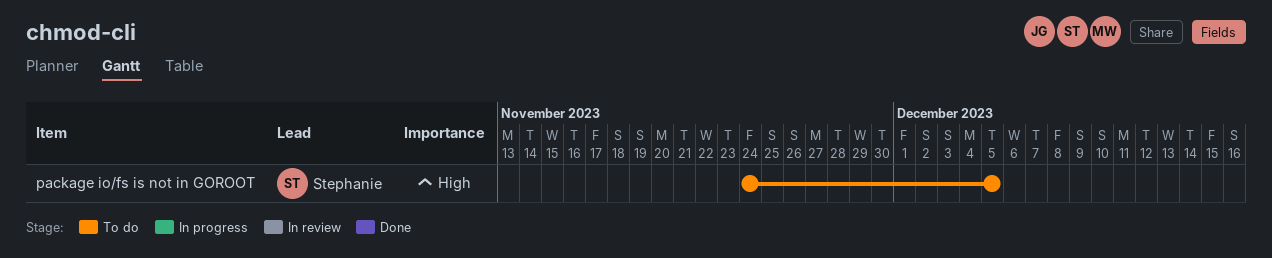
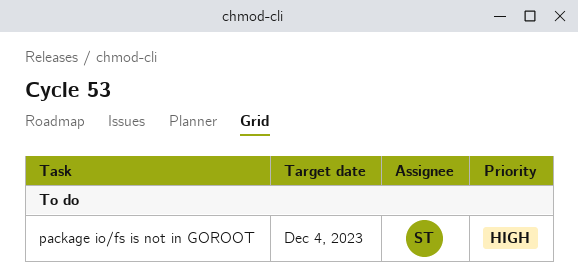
package io/fs is not in GOROOT, due: Dec 5 -> Dec 4

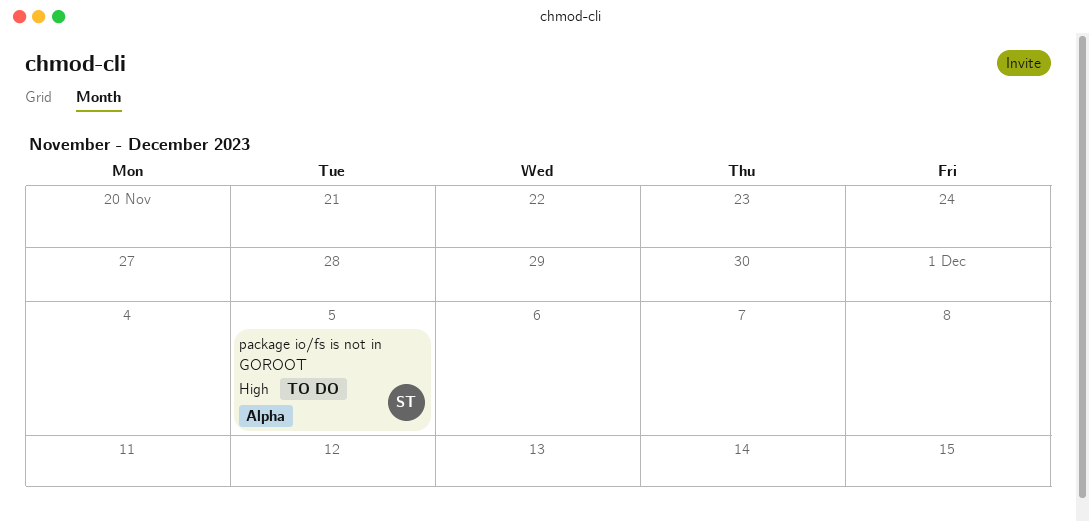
package io/fs is not in GOROOT, due: Dec 4 -> Dec 5

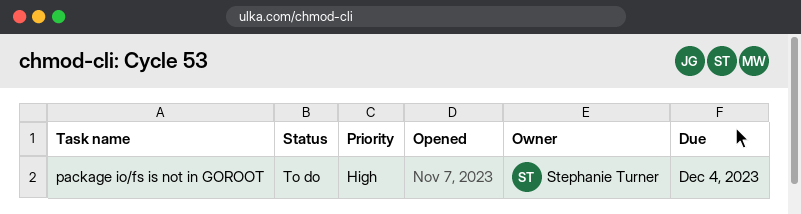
package io/fs is not in GOROOT, due: Dec 5 -> Dec 4

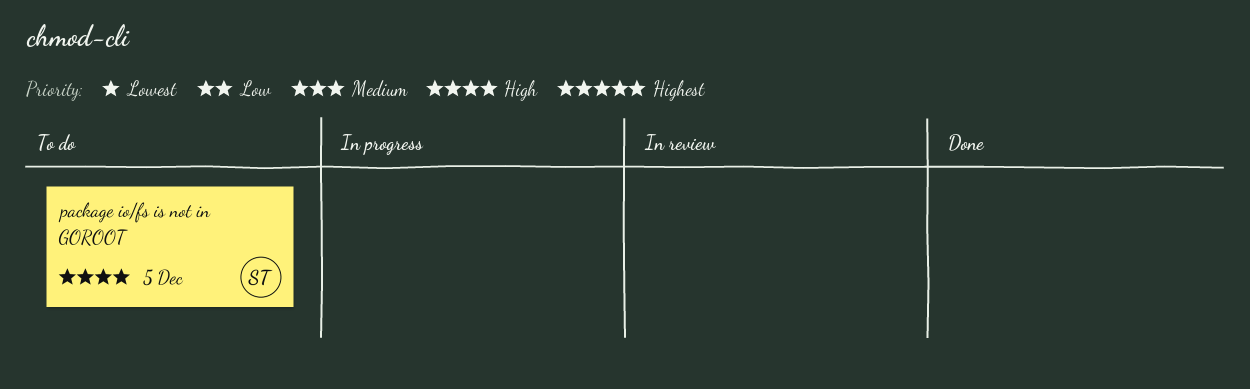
package io/fs is not in GOROOT, due: Dec 4 -> Dec 5

